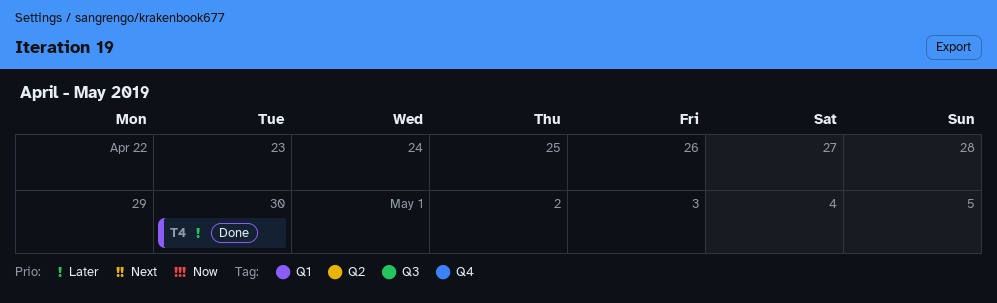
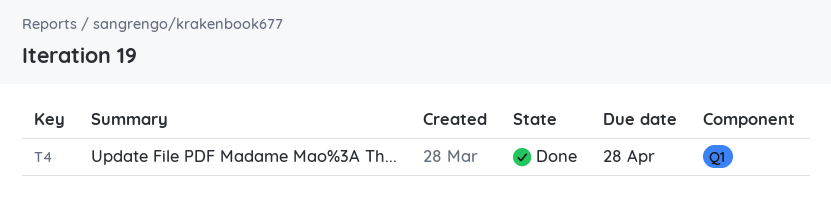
T4, due: Apr 30 -> Apr 28

